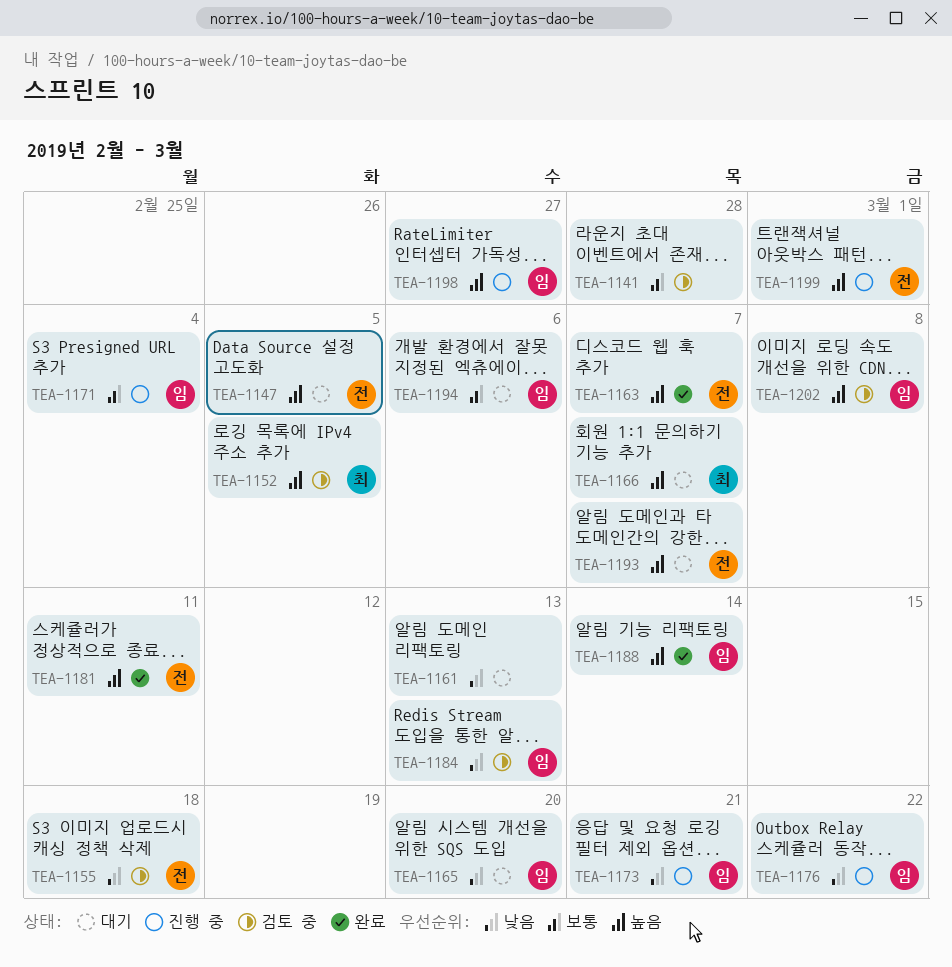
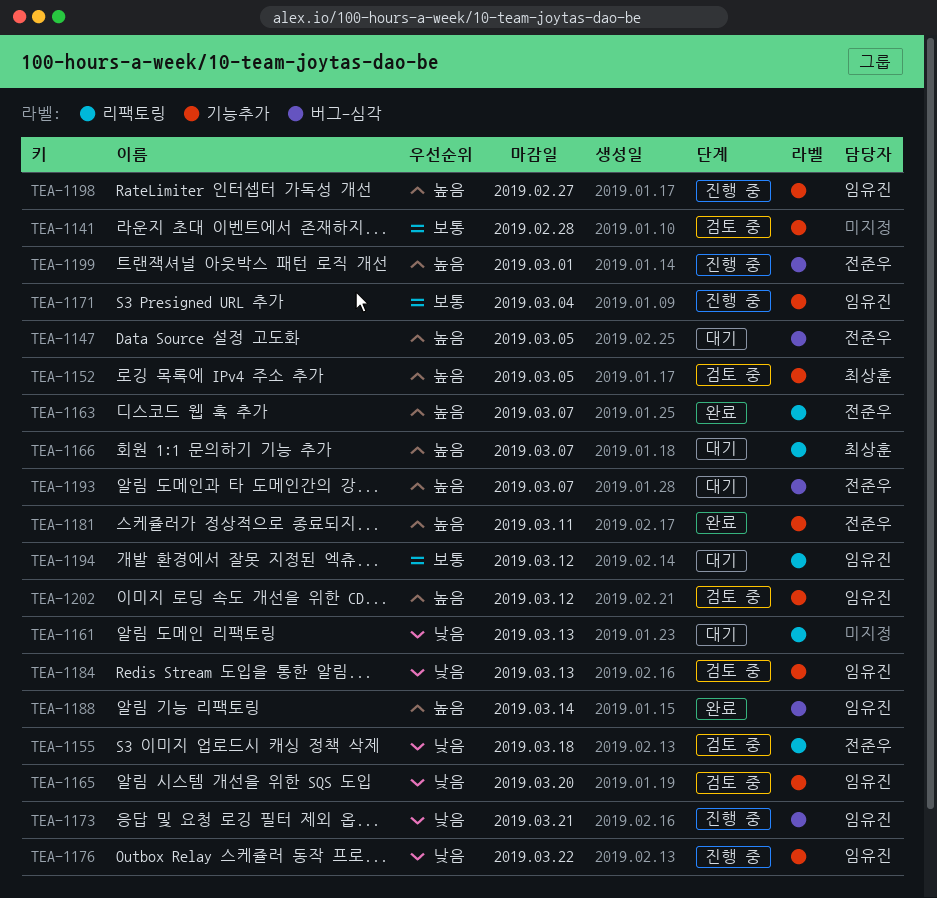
TEA-1165, status: 대기 -> 검토 중
TEA-1194, due: Mar 6 -> Mar 12
TEA-1202, due: Mar 8 -> Mar 12

